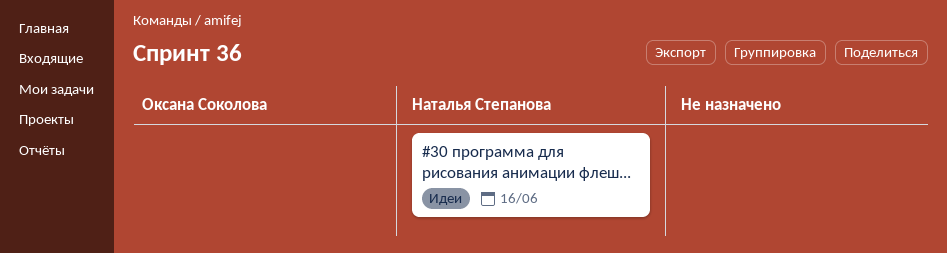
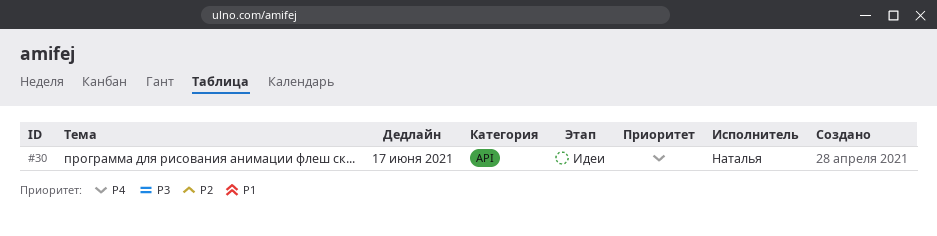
#30, due: Jun 16 -> Jun 17

